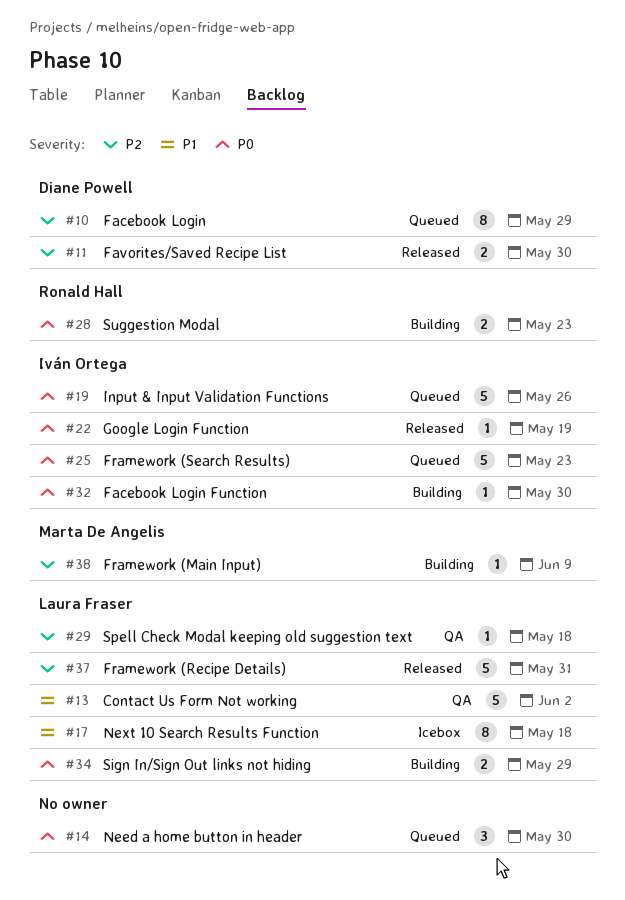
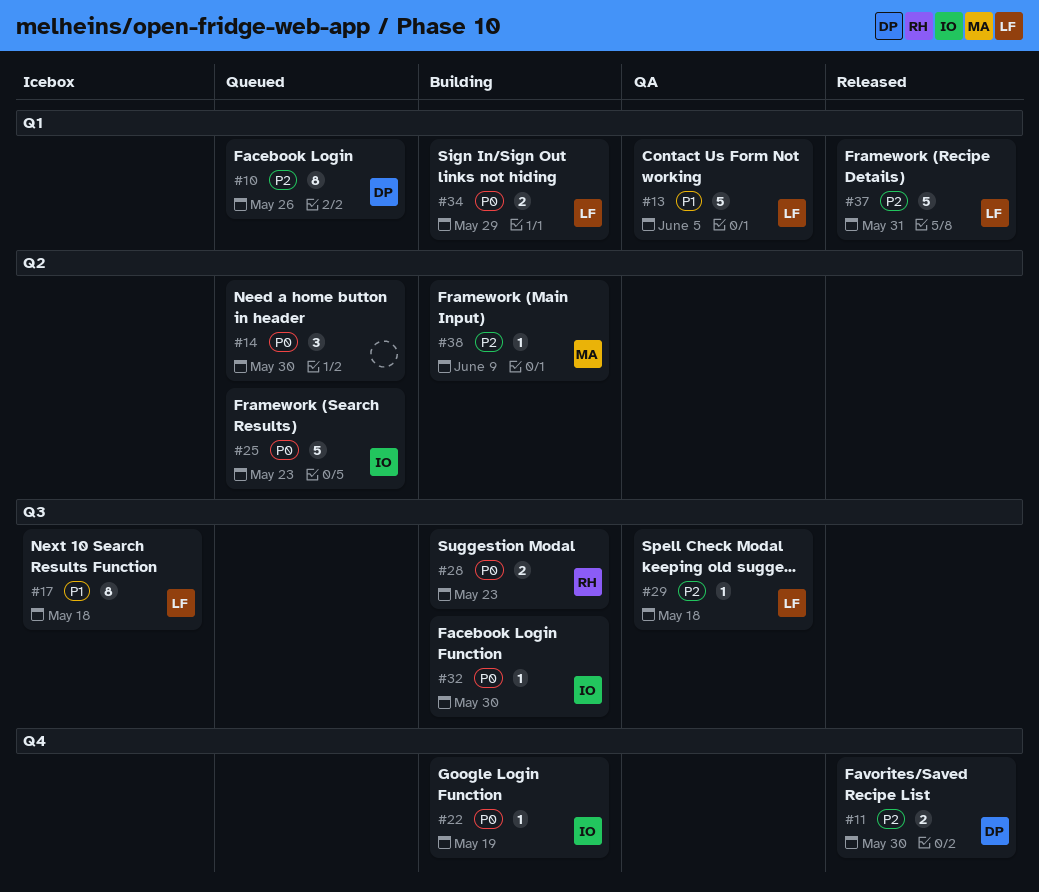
#10, due: May 29 -> May 26
#13, due: Jun 2 -> Jun 5
#19: present -> none
#22, status: Released -> Building

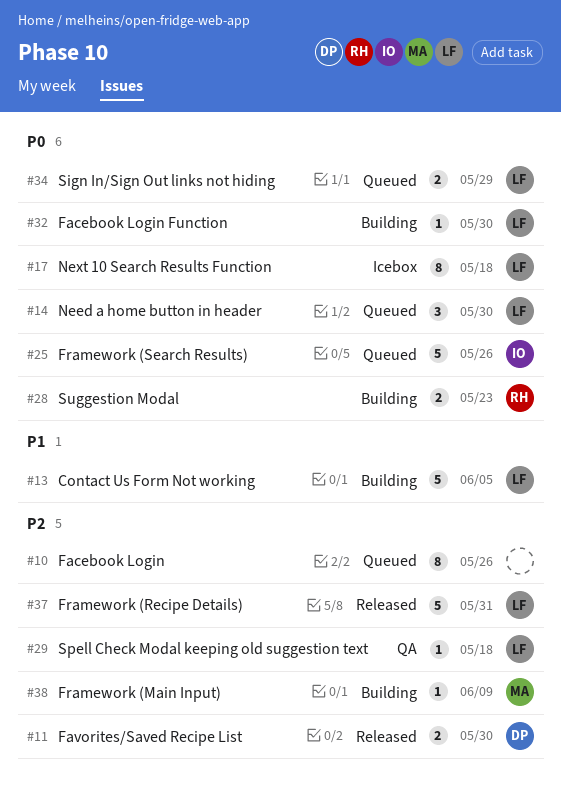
#10, owner: DP -> none
#13, status: QA -> Building
#14, owner: none -> LF
#17, priority: P1 -> P0
#22: present -> none
#25, due: May 23 -> May 26
#32, owner: IO -> LF
#34, status: Building -> Queued

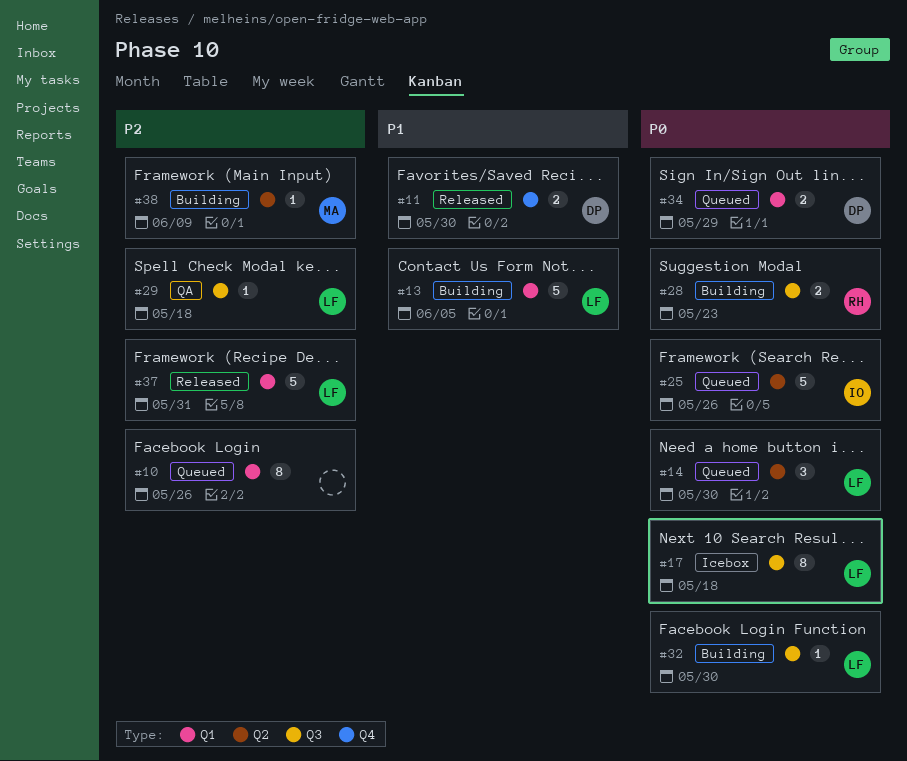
#11, priority: P2 -> P1
#34, owner: LF -> DP

